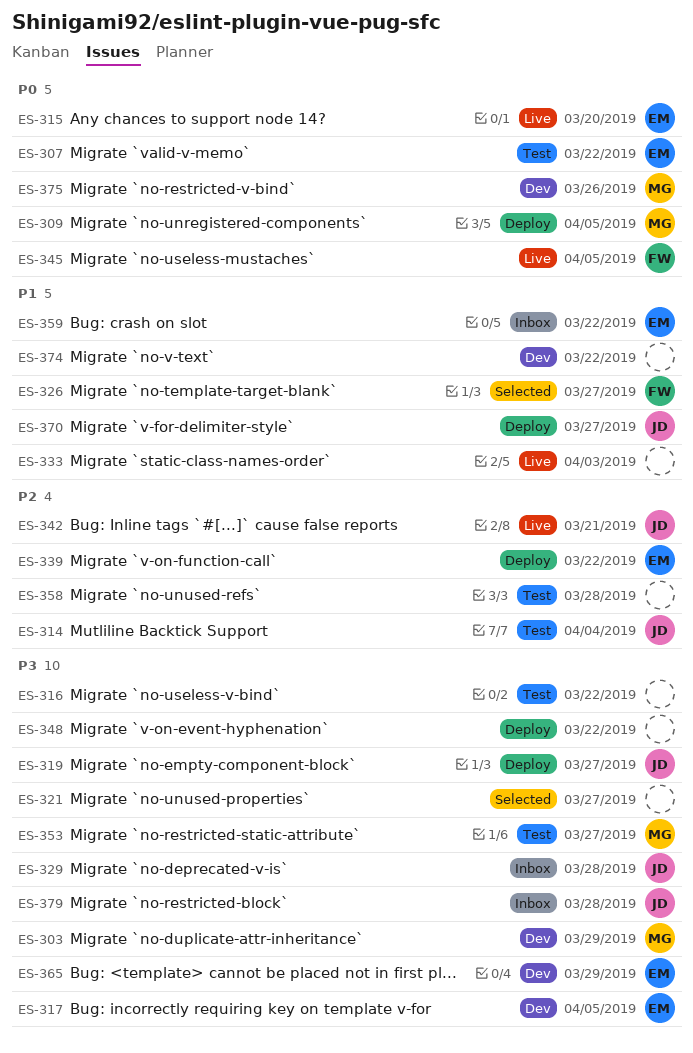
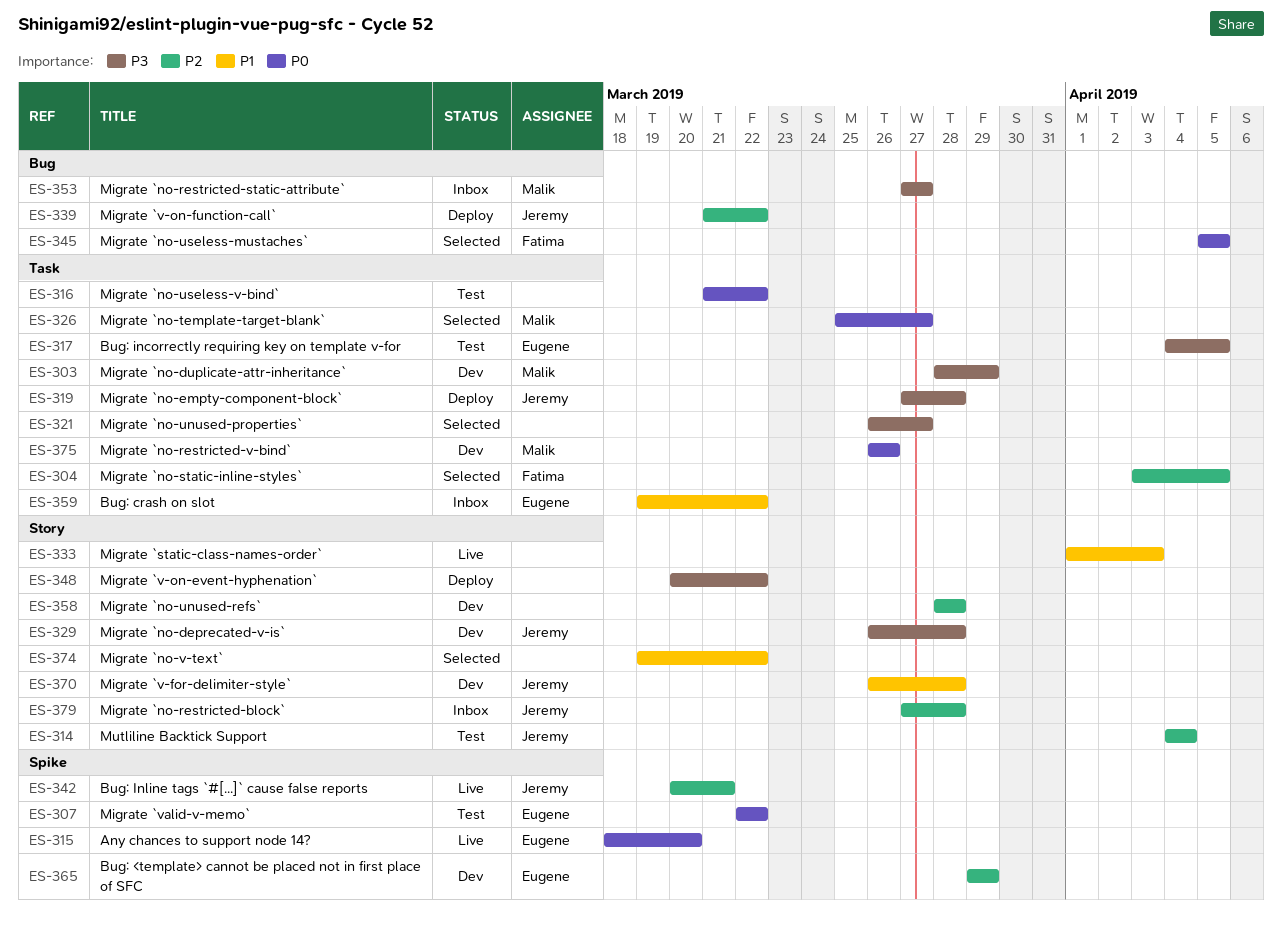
ES-304: none -> present
ES-309: present -> none
ES-316, priority: P3 -> P0
ES-317, status: Dev -> Test
ES-319, due: Mar 27 -> Mar 28
ES-326, owner: Fatima -> Malik
ES-326, priority: P1 -> P0
ES-329, status: Inbox -> Dev
ES-339, owner: Eugene -> Jeremy
ES-345, status: Live -> Selected
ES-353, status: Test -> Inbox
ES-358, status: Test -> Dev
ES-365, priority: P3 -> P2
ES-370, status: Deploy -> Dev
ES-370, due: Mar 27 -> Mar 28
ES-374, status: Dev -> Selected
ES-379, priority: P3 -> P2

